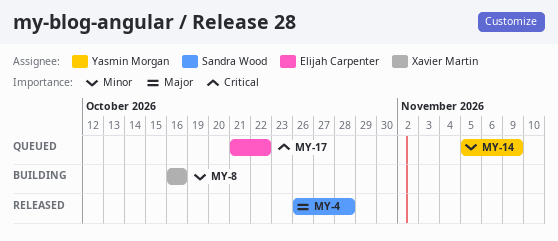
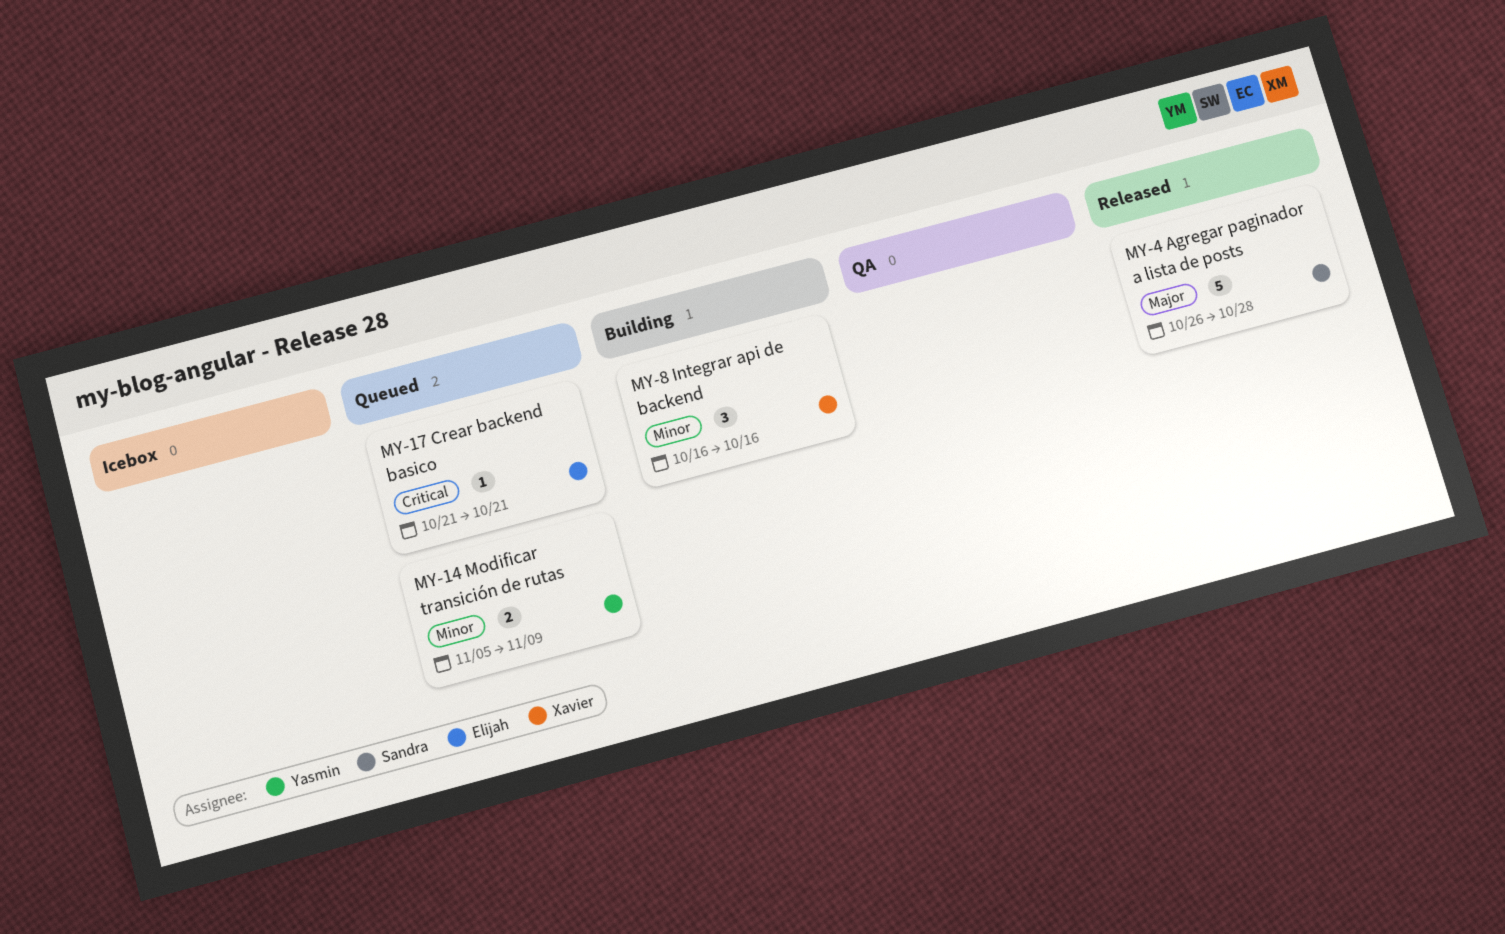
MY-17, due: Oct 22 -> Oct 21

